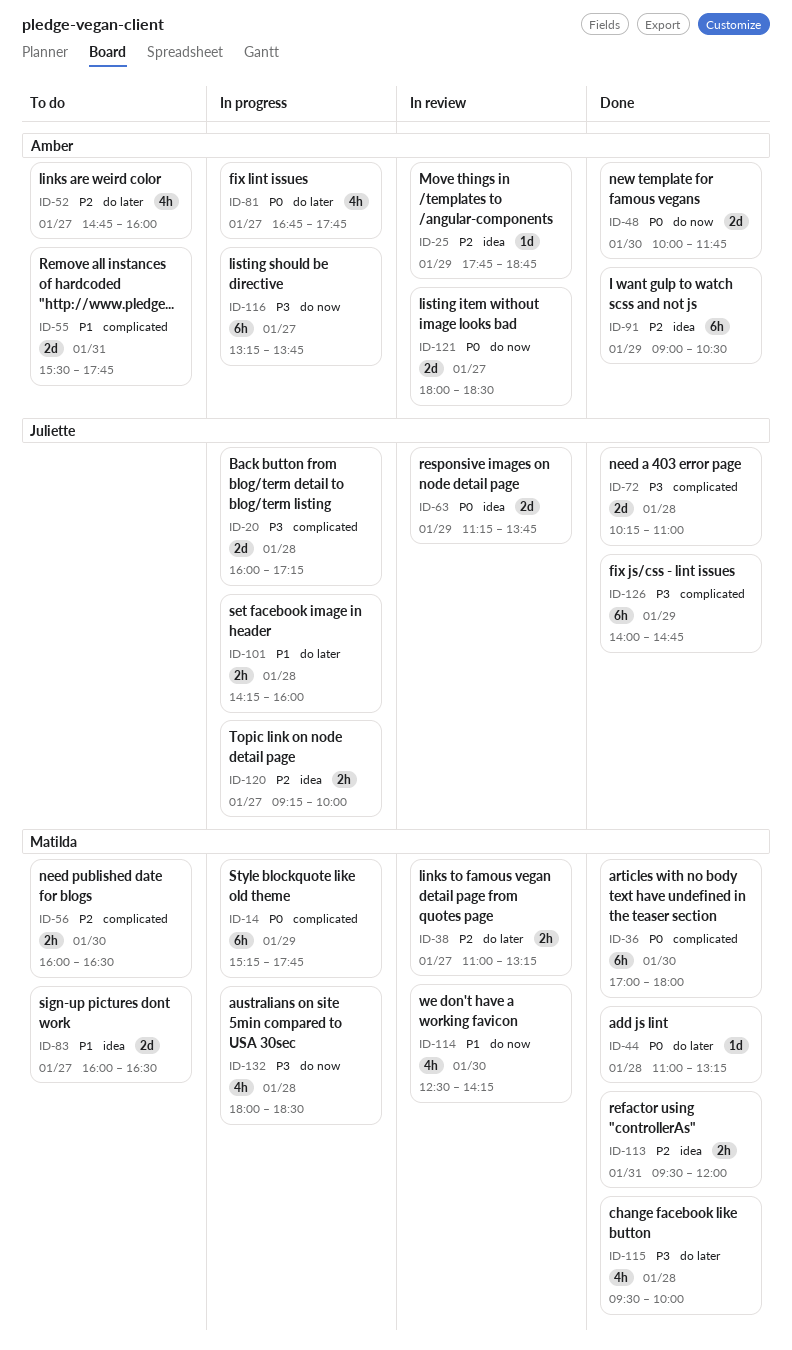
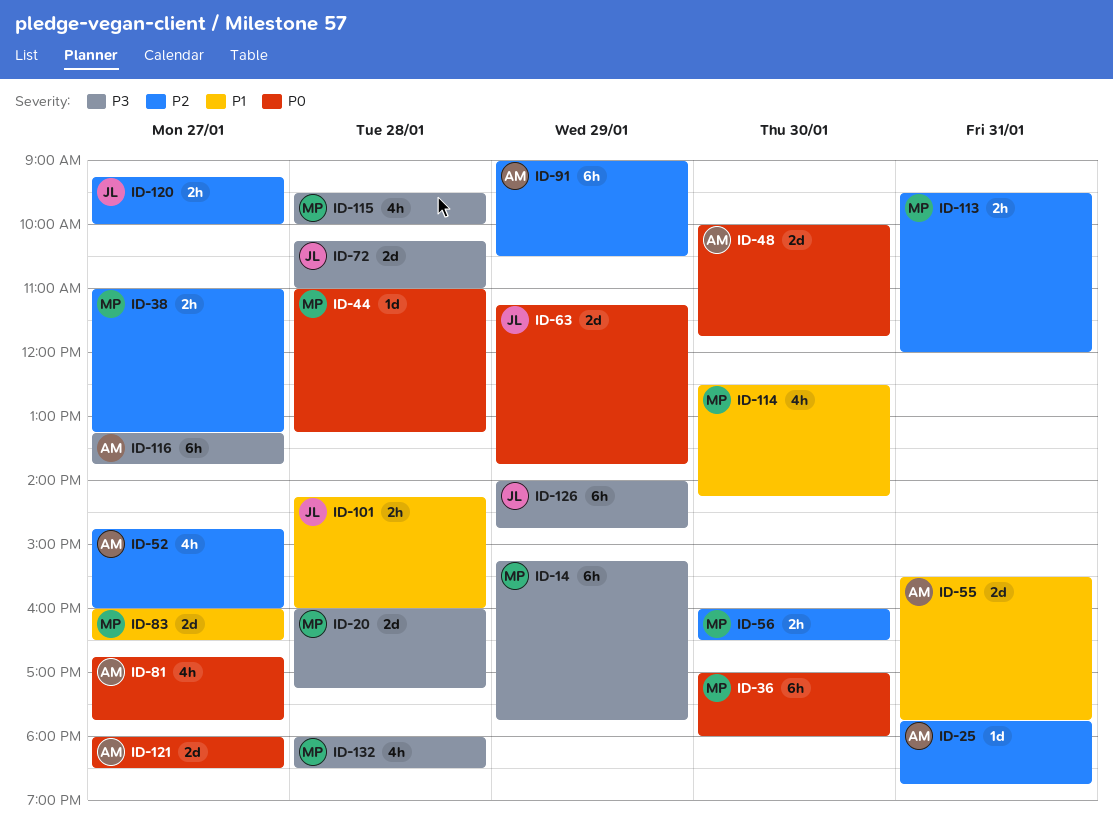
ID-14, priority: P0 -> P3
ID-20, owner: Juliette -> Matilda
ID-25, day: Jan 29 -> Jan 31

